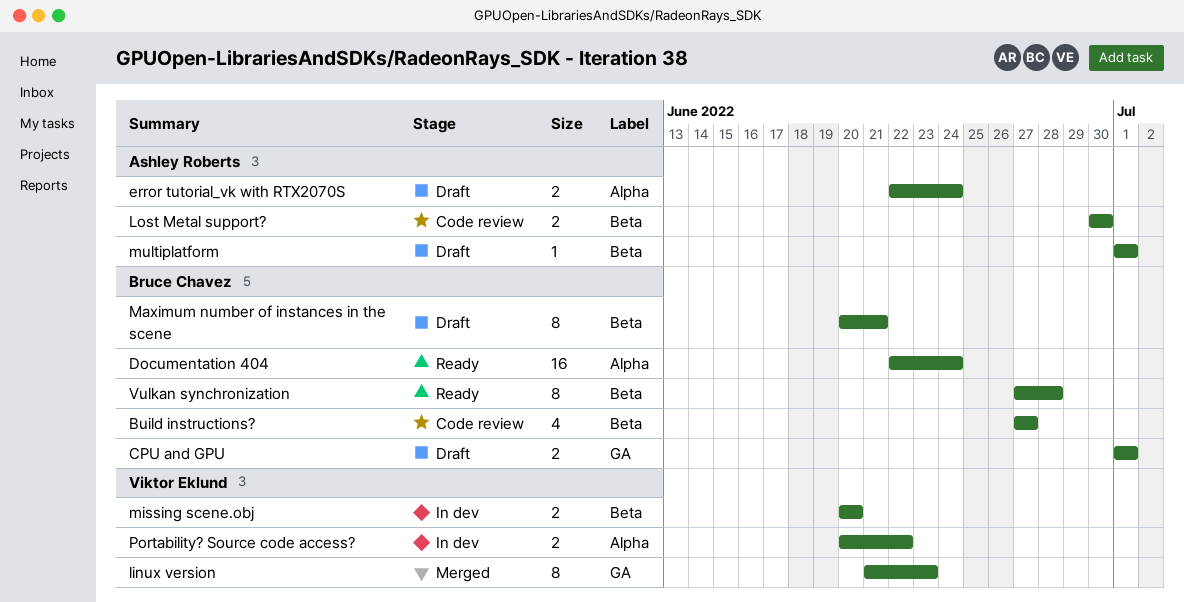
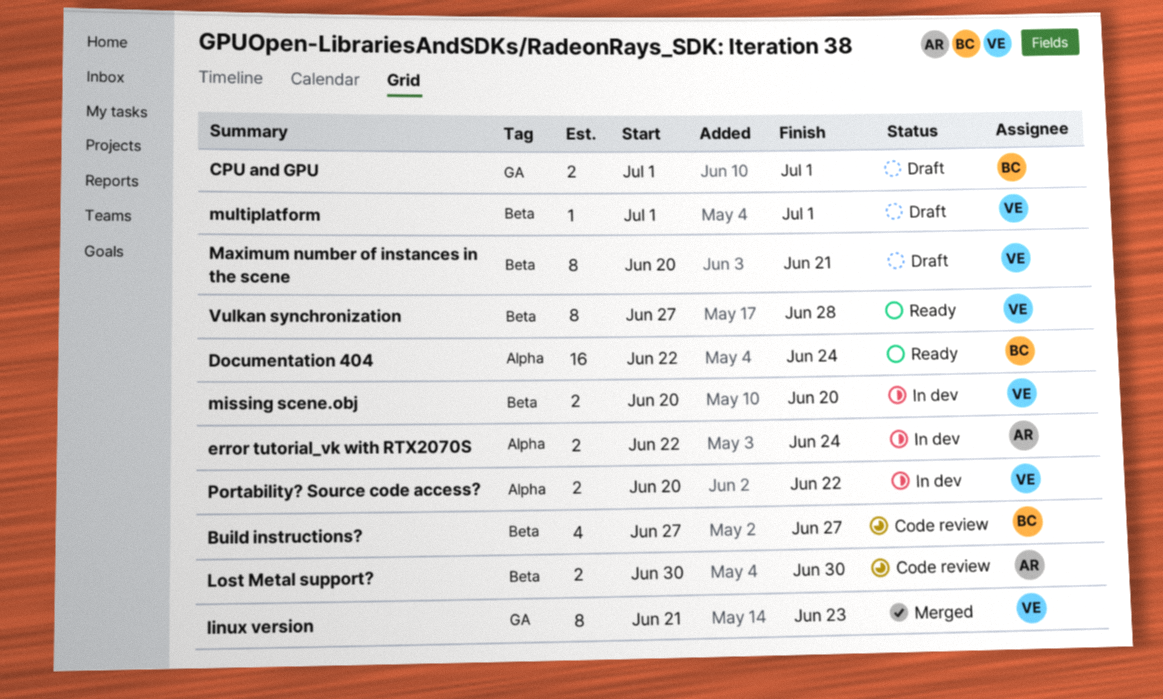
error tutorial_vk with RTX2070S, status: Draft -> In dev
Maximum number of instances in the scene, owner: Bruce Chavez -> Viktor Eklund
multiplatform, owner: Ashley Roberts -> Viktor Eklund
Vulkan synchronization, owner: Bruce Chavez -> Viktor Eklund

